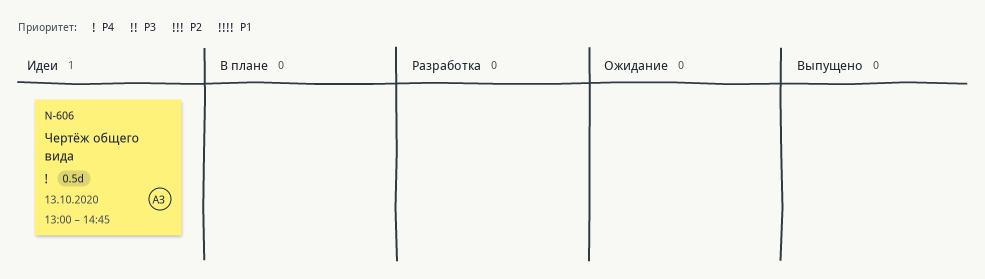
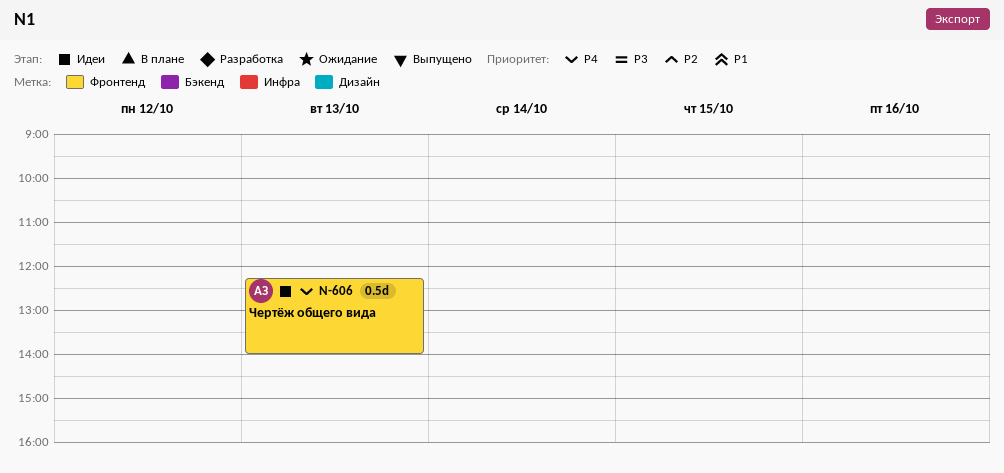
N-606, begins: 13:00 -> 12:15
N-606, ends: 14:45 -> 14:00

